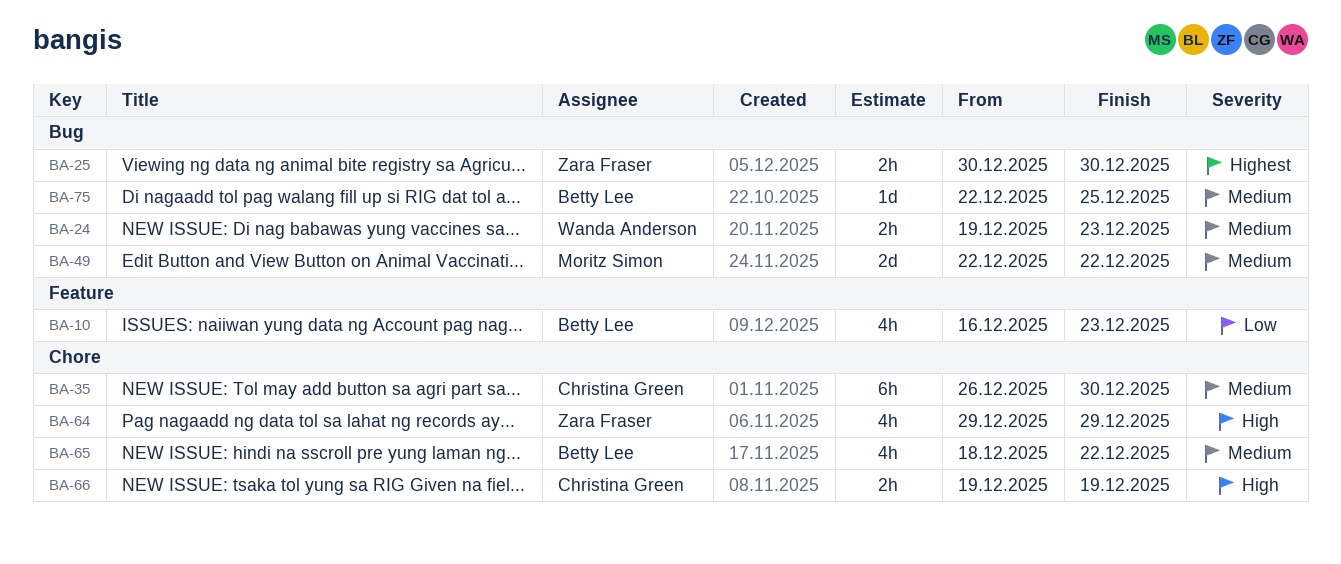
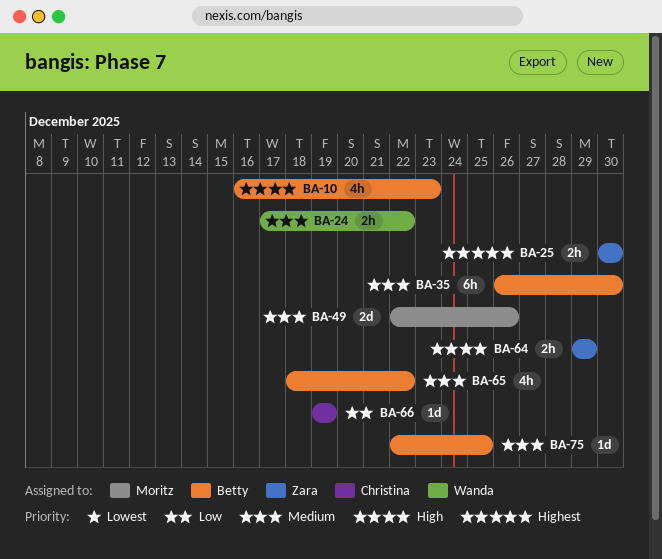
BA-10, priority: Low -> High
BA-24, start: Dec 19 -> Dec 17
BA-24, due: Dec 23 -> Dec 22
BA-35, owner: Christina Green -> Betty Lee
BA-49, due: Dec 22 -> Dec 26
BA-64, estimate: 4h -> 2h
BA-66, priority: High -> Low
BA-66, estimate: 2h -> 1d

